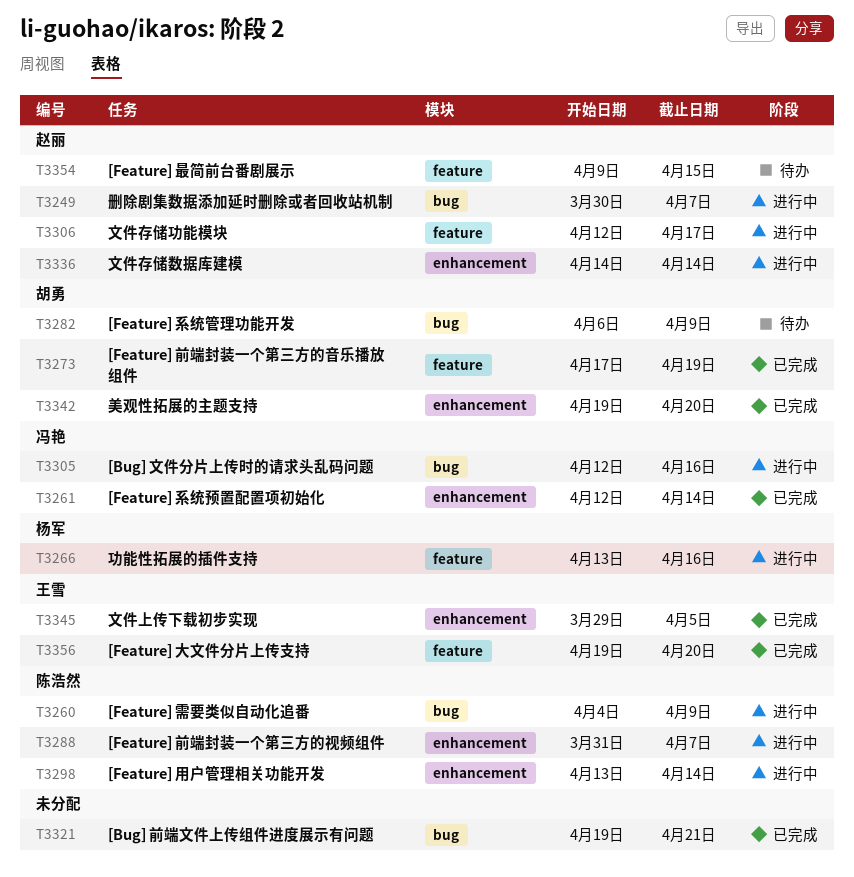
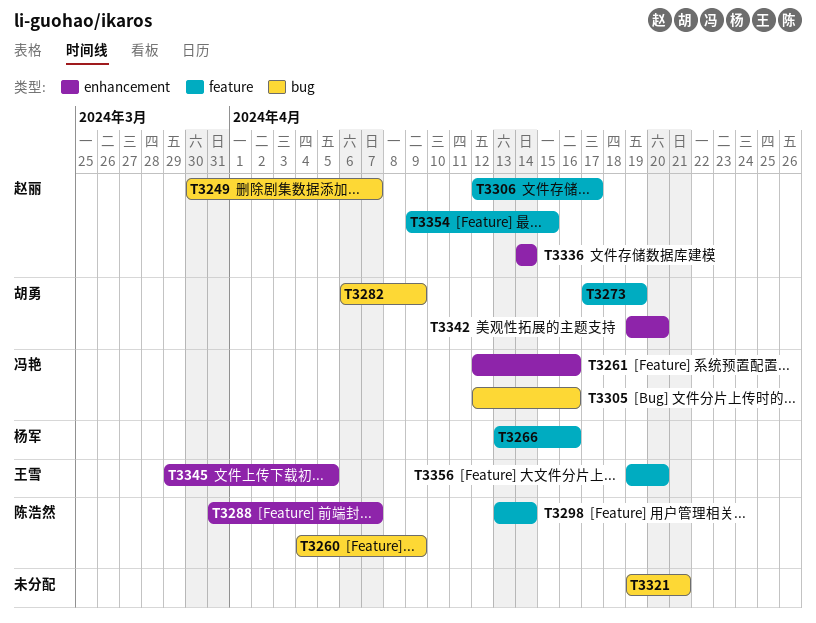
T3261, due: Apr 14 -> Apr 16
T3298, label: enhancement -> feature

